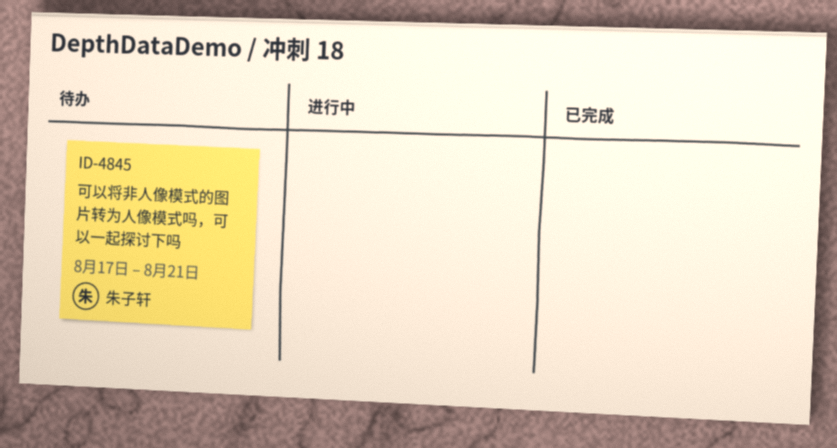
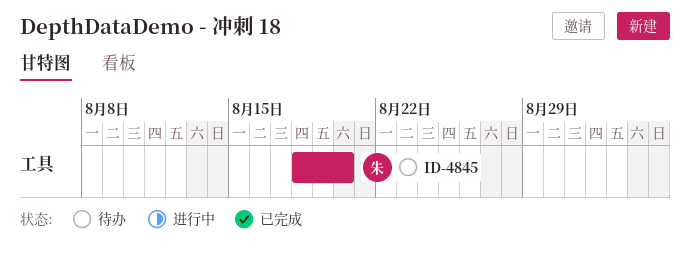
ID-4845, start: Aug 17 -> Aug 18
ID-4845, due: Aug 21 -> Aug 20

